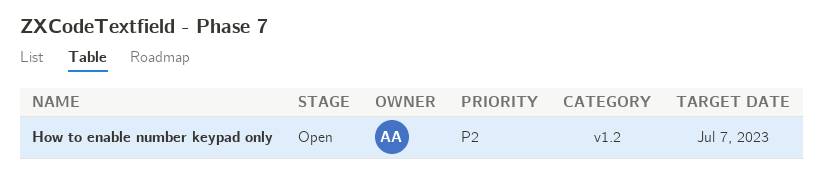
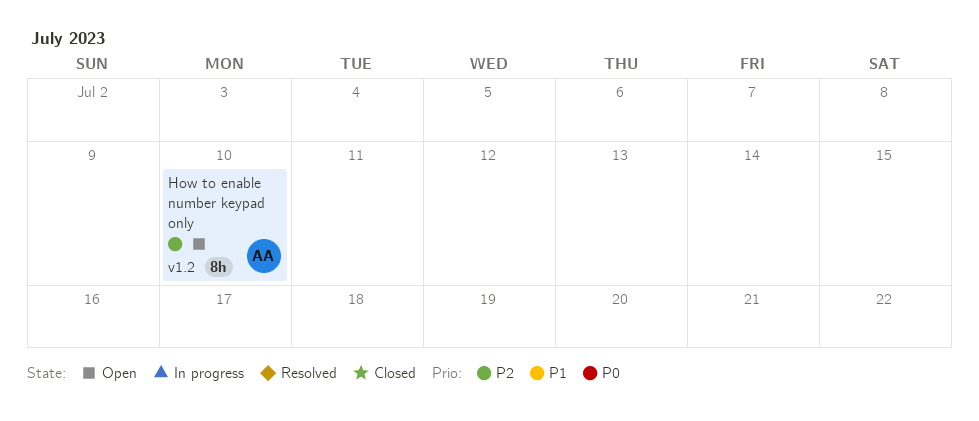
How to enable number keypad only, due: Jul 7 -> Jul 10

